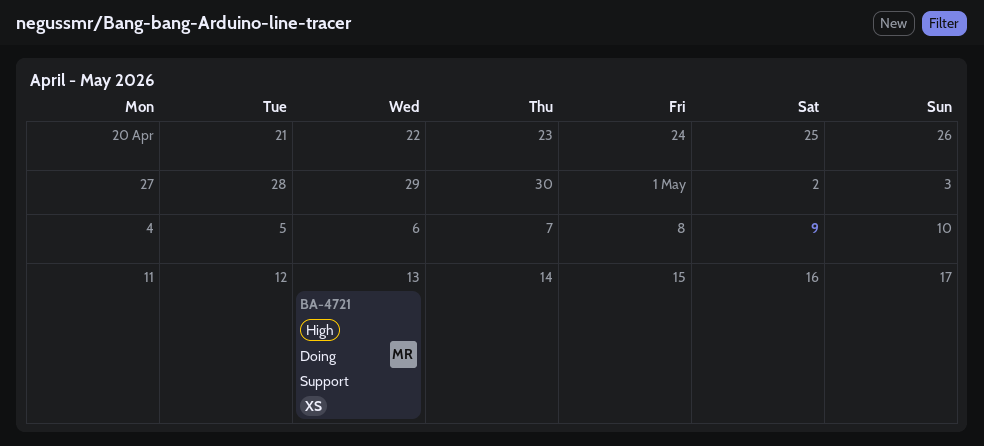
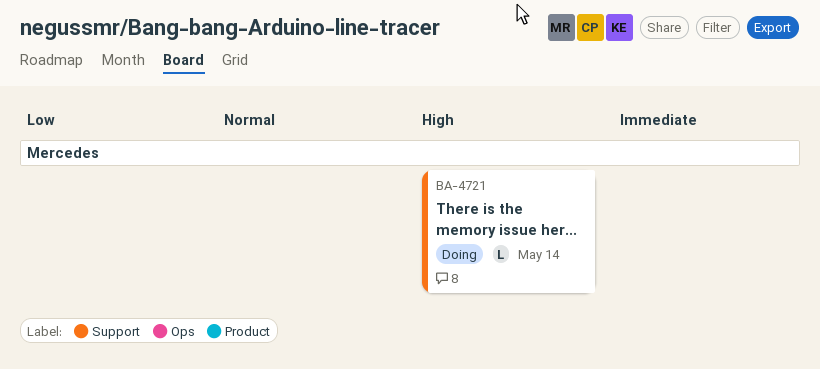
BA-4721, estimate: XS -> L
BA-4721, due: May 13 -> May 14

